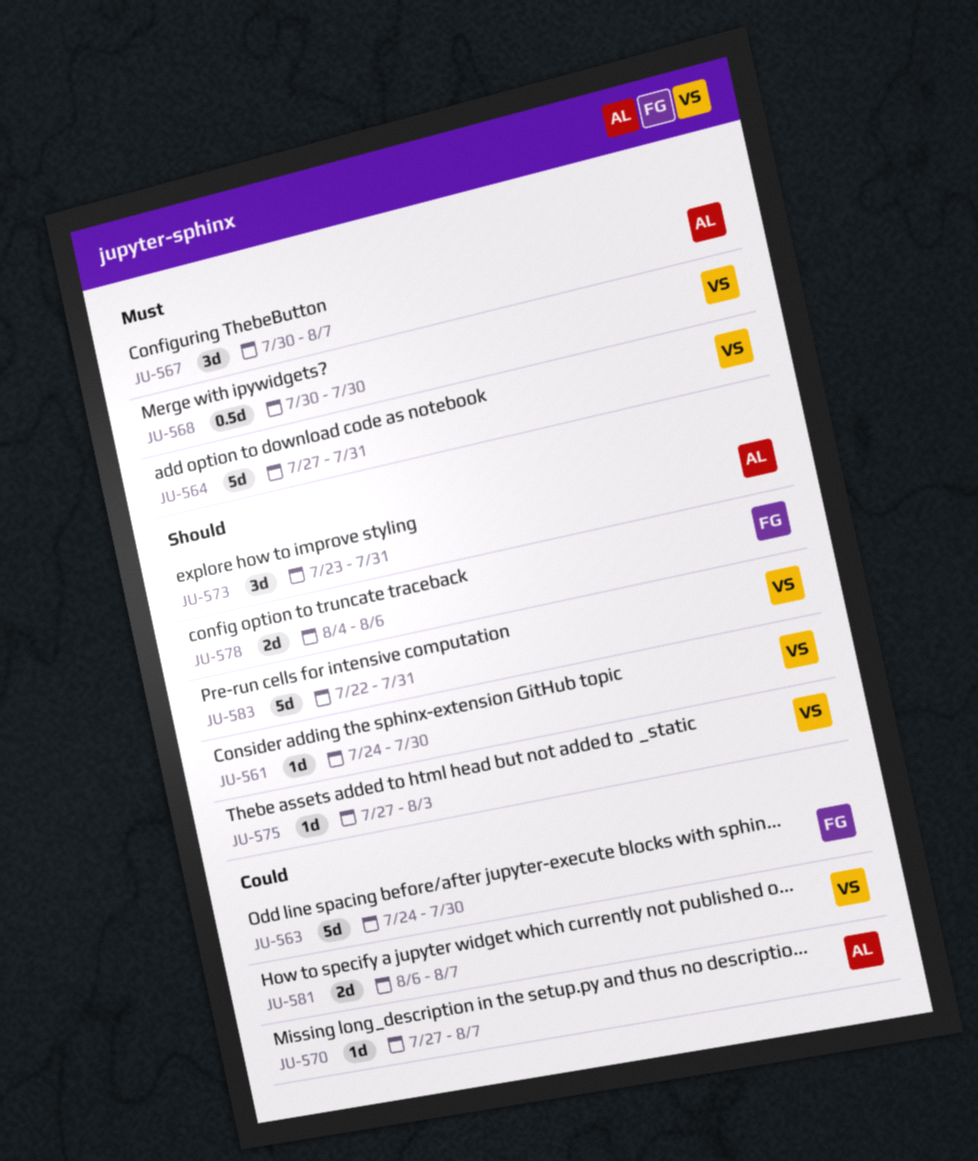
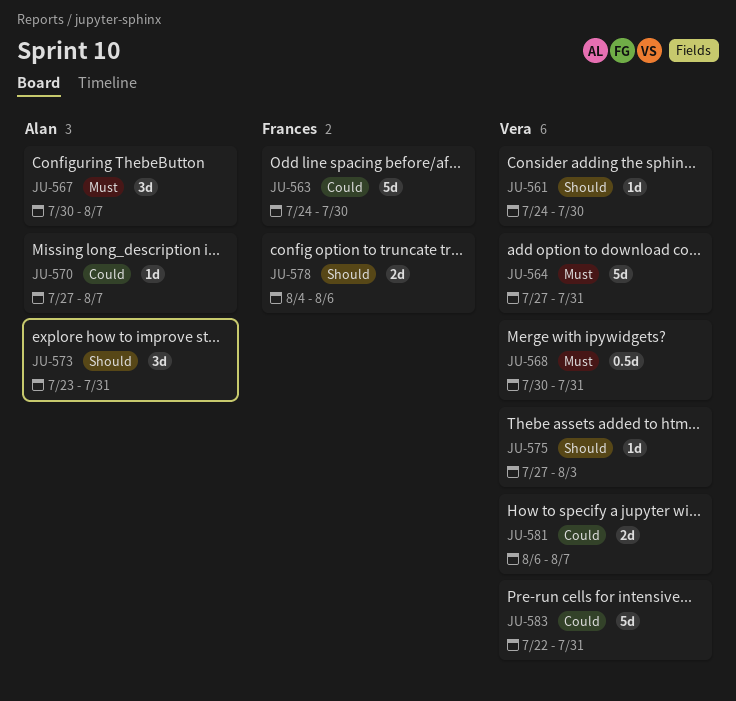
JU-568, due: Jul 30 -> Jul 31
JU-583, priority: Should -> Could

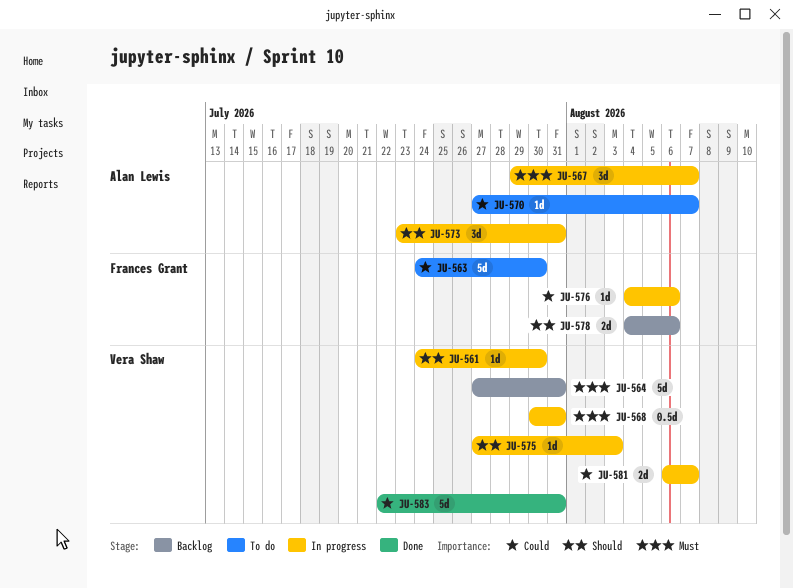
JU-567, start: Jul 30 -> Jul 29
JU-576: none -> present

